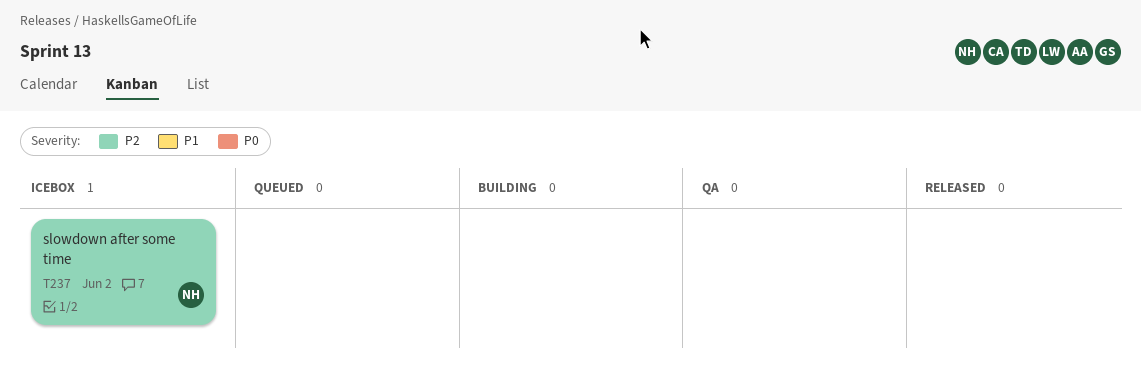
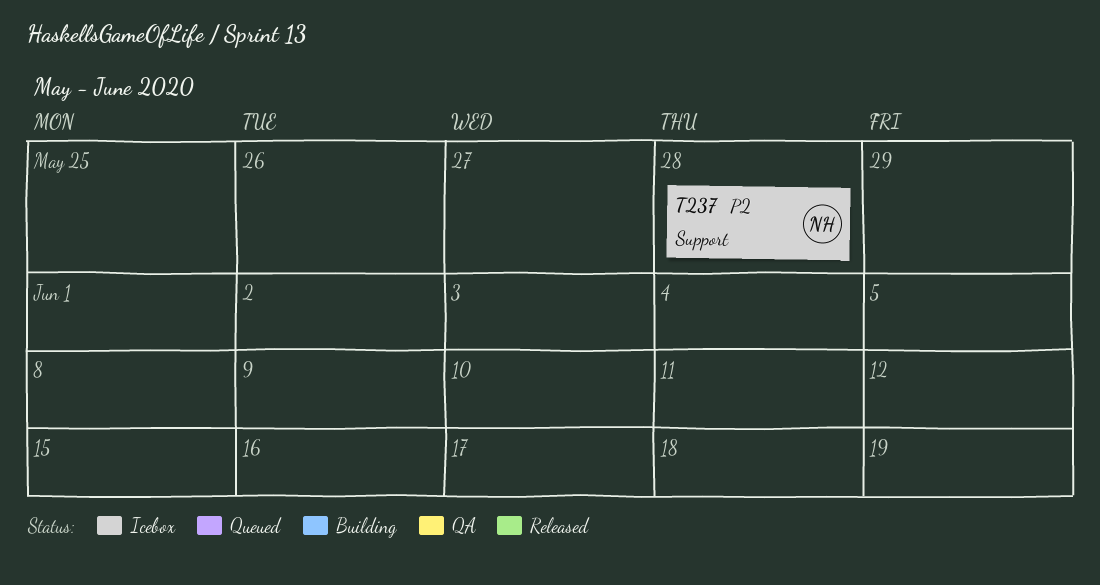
T237, due: Jun 2 -> May 28

